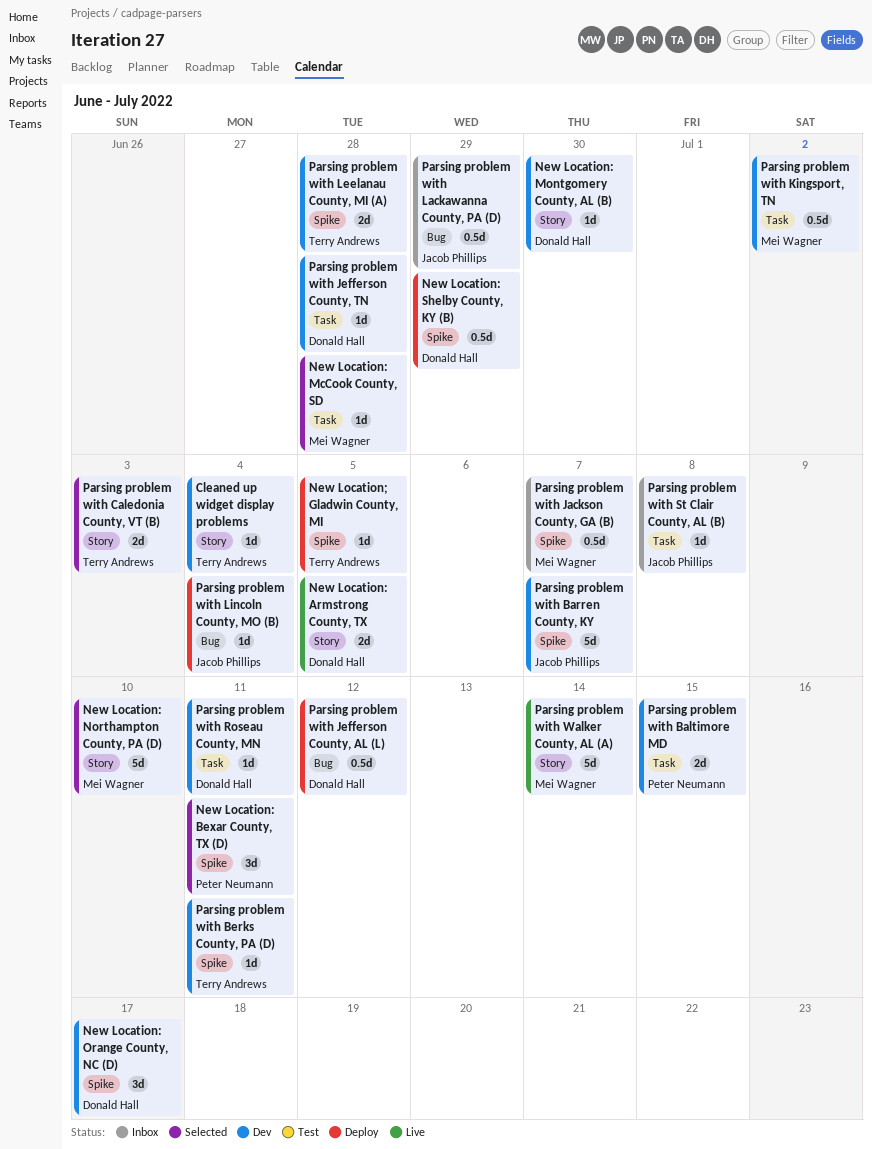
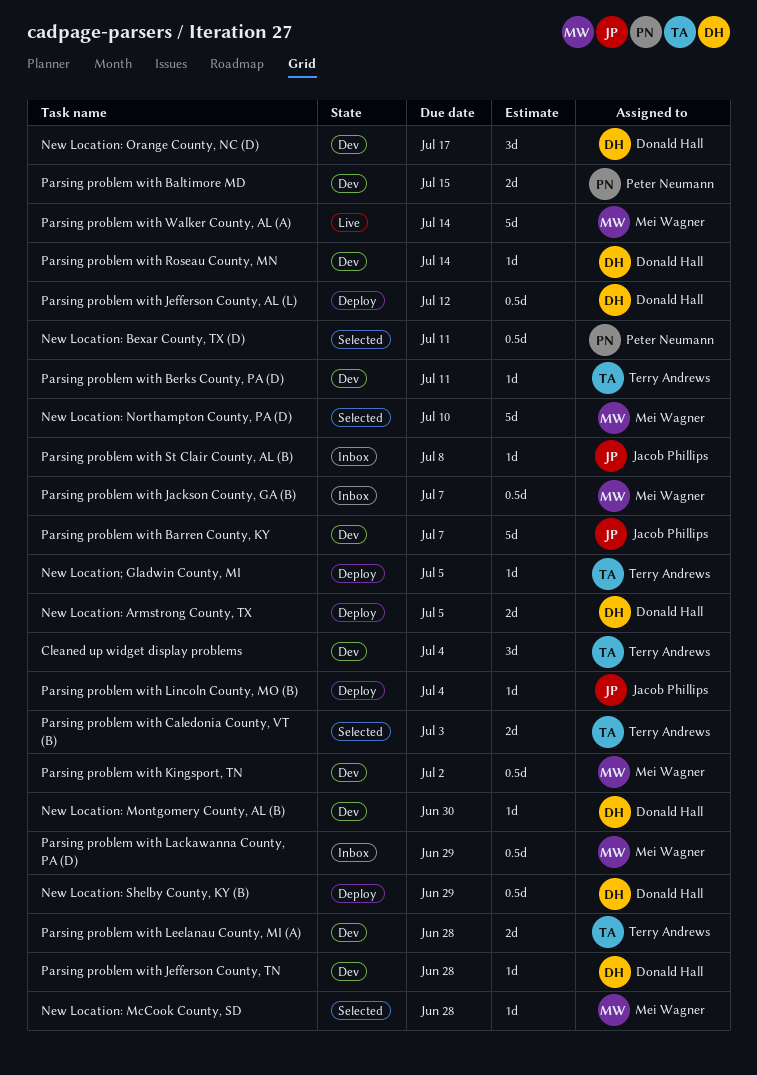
Cleaned up widget display problems, estimate: 1d -> 3d
New Location: Armstrong County, TX, status: Live -> Deploy
New Location: Bexar County, TX (D), estimate: 3d -> 0.5d
Parsing problem with Lackawanna County, PA (D), owner: Jacob Phillips -> Mei Wagner
Parsing problem with Roseau County, MN, due: Jul 11 -> Jul 14

